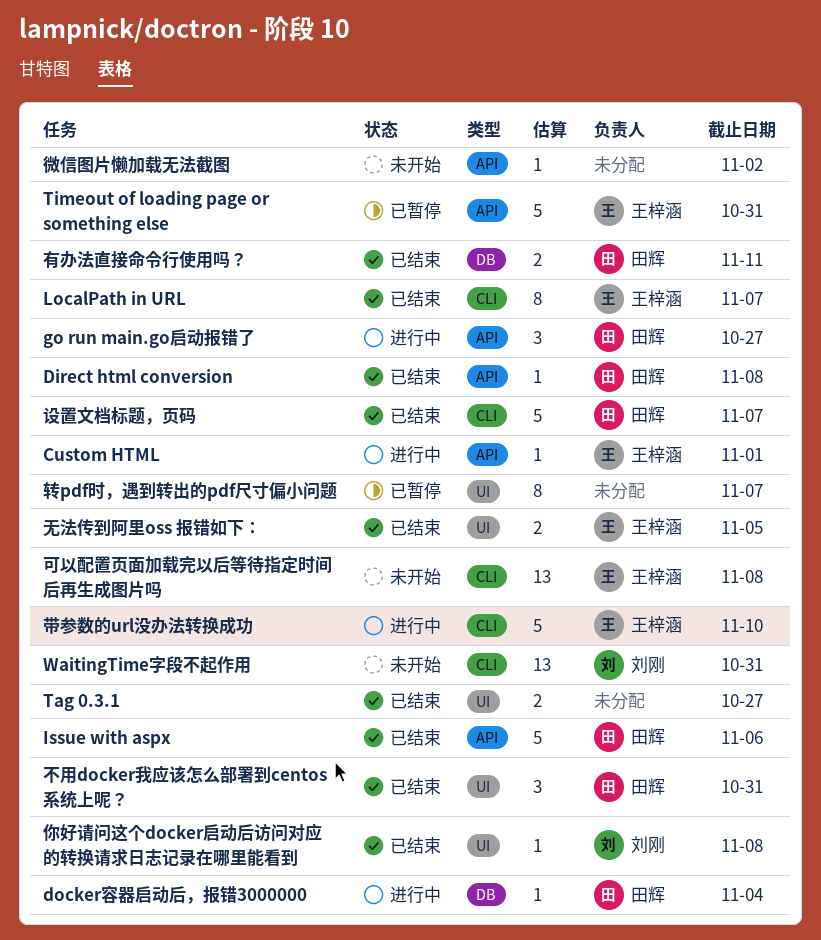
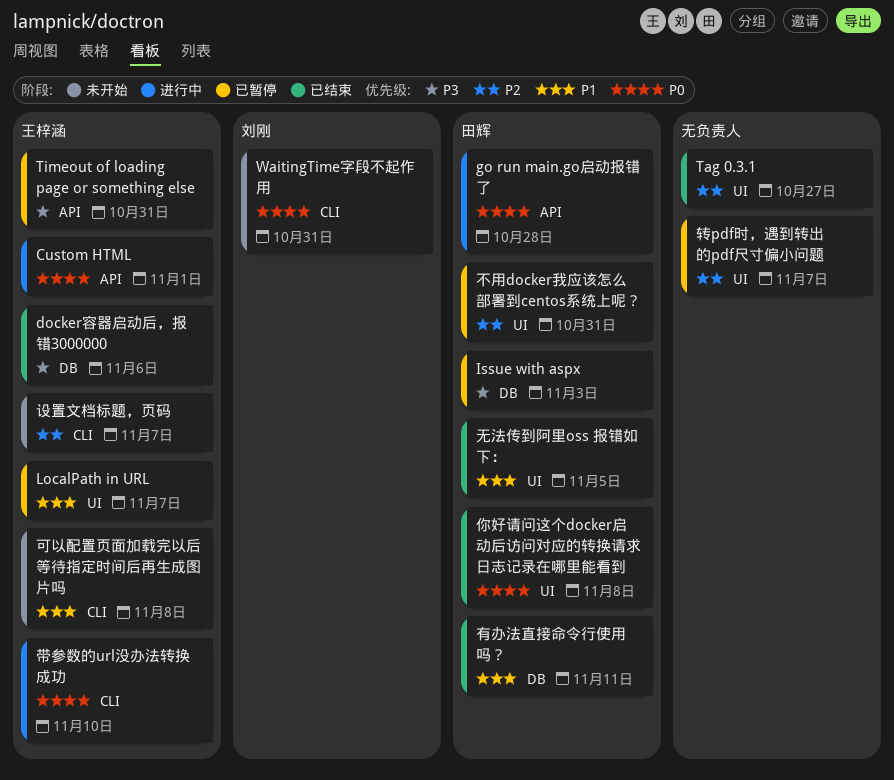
Direct html conversion: present -> none
docker容器启动后，报错3000000, status: 进行中 -> 已结束
docker容器启动后，报错3000000, owner: 田辉 -> 王梓涵
docker容器启动后，报错3000000, due: Nov 4 -> Nov 6
go run main.go启动报错了, due: Oct 27 -> Oct 28
Issue with aspx, status: 已结束 -> 已暂停
Issue with aspx, label: API -> DB
Issue with aspx, due: Nov 6 -> Nov 3
LocalPath in URL, status: 已结束 -> 已暂停
LocalPath in URL, label: CLI -> UI
不用docker我应该怎么部署到centos系统上呢？, status: 已结束 -> 已暂停
你好请问这个docker启动后访问对应的转换请求日志记录在哪里能看到, owner: 刘刚 -> 田辉
微信图片懒加载无法截图: present -> none
无法传到阿里oss 报错如下：, owner: 王梓涵 -> 田辉
设置文档标题，页码, status: 已结束 -> 未开始
设置文档标题，页码, owner: 田辉 -> 王梓涵

